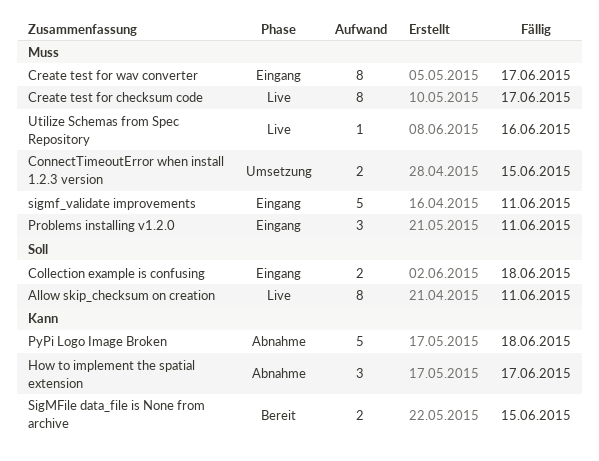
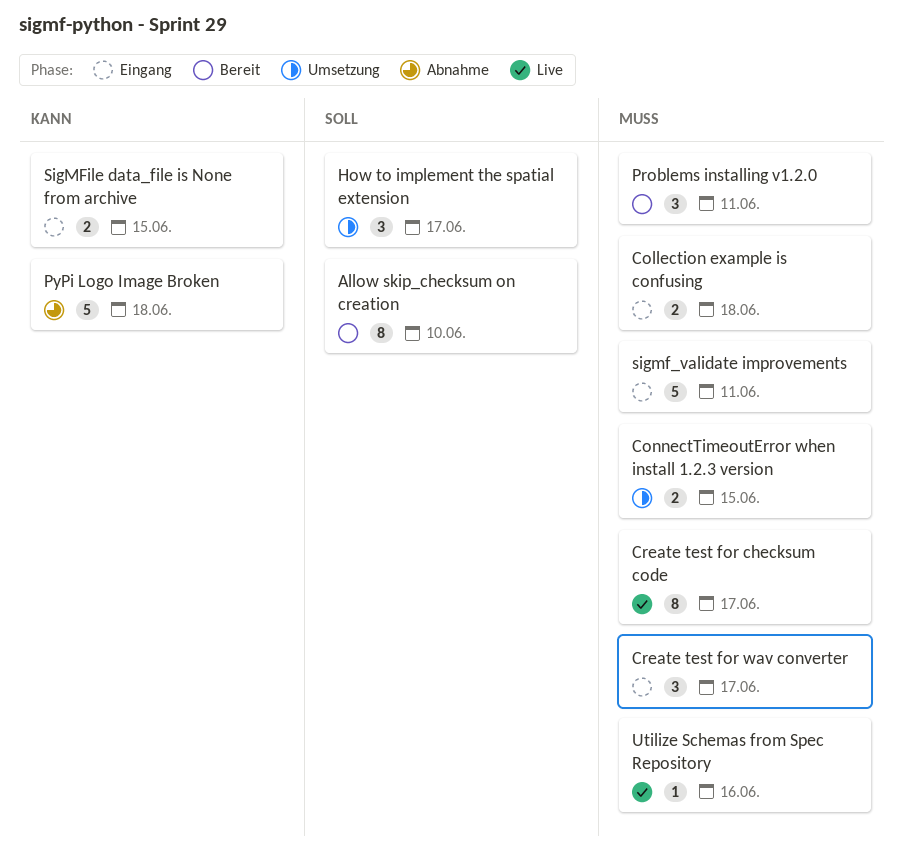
Allow skip_checksum on creation, status: Live -> Bereit
Allow skip_checksum on creation, due: Jun 11 -> Jun 10
Collection example is confusing, priority: Soll -> Muss
Create test for wav converter, estimate: 8 -> 3
How to implement the spatial extension, status: Abnahme -> Umsetzung
How to implement the spatial extension, priority: Kann -> Soll
Problems installing v1.2.0, status: Eingang -> Bereit
SigMFile data_file is None from archive, status: Bereit -> Eingang

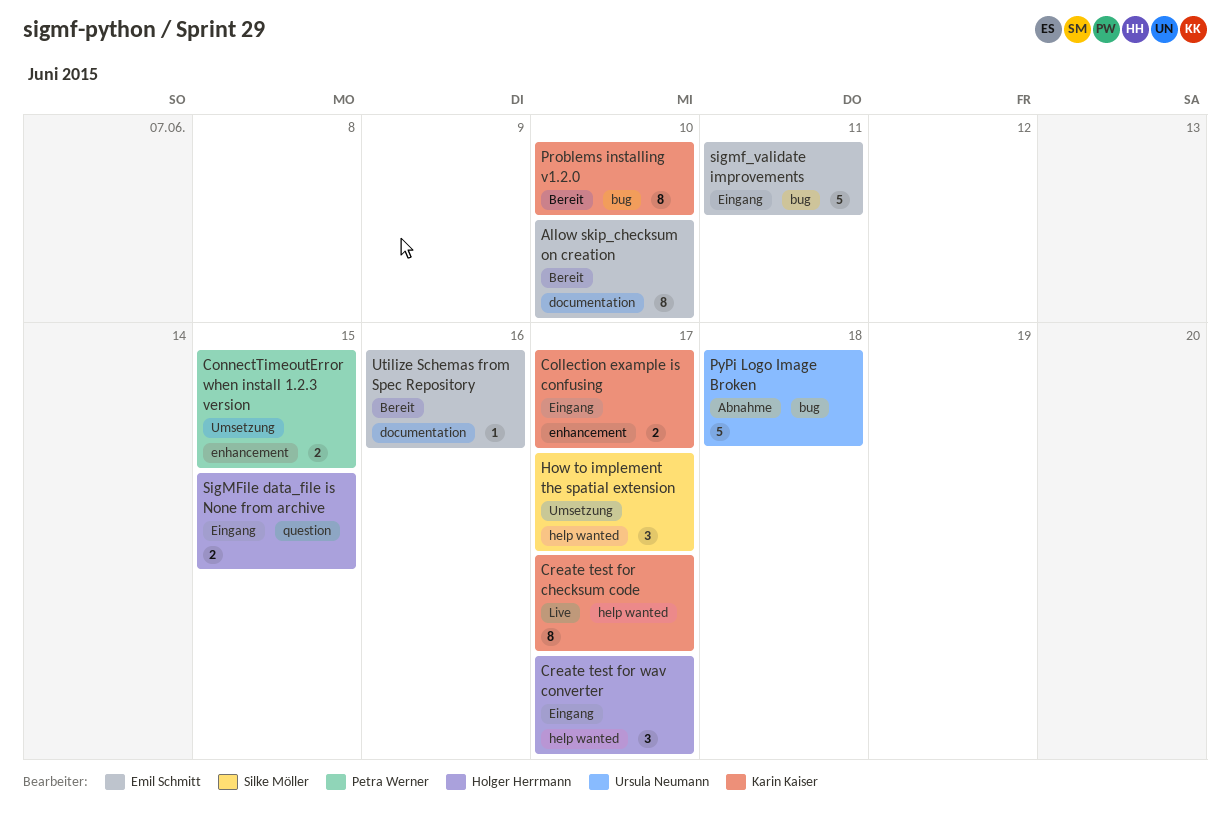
Collection example is confusing, due: Jun 18 -> Jun 17
Problems installing v1.2.0, estimate: 3 -> 8
Problems installing v1.2.0, due: Jun 11 -> Jun 10
Utilize Schemas from Spec Repository, status: Live -> Bereit

